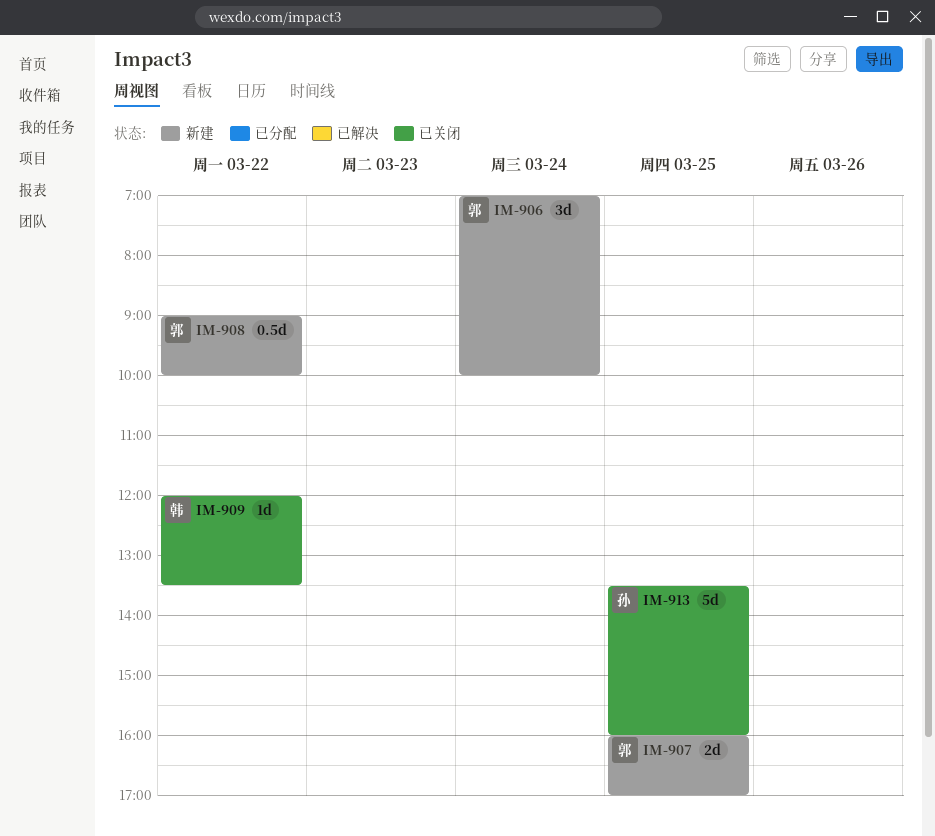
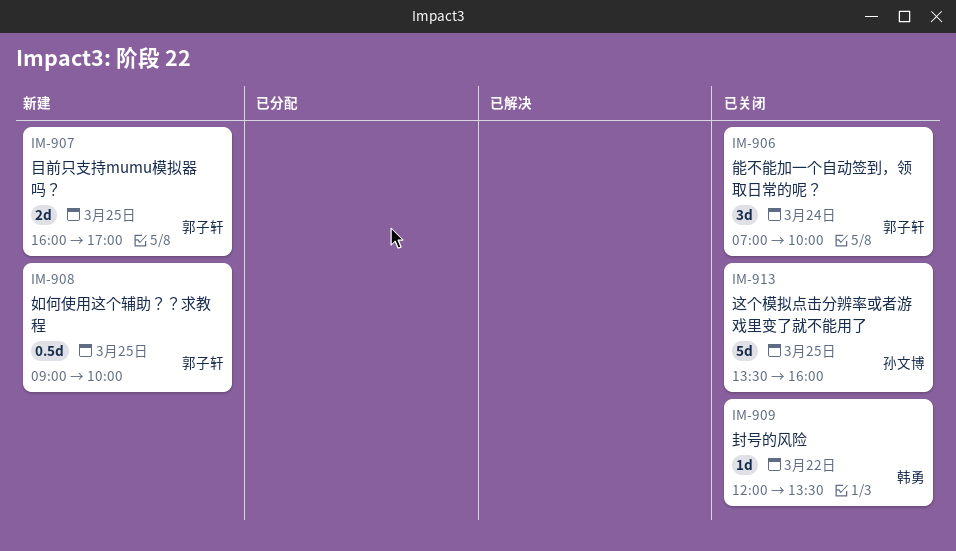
IM-906, status: 新建 -> 已关闭
IM-908, day: Mar 22 -> Mar 25

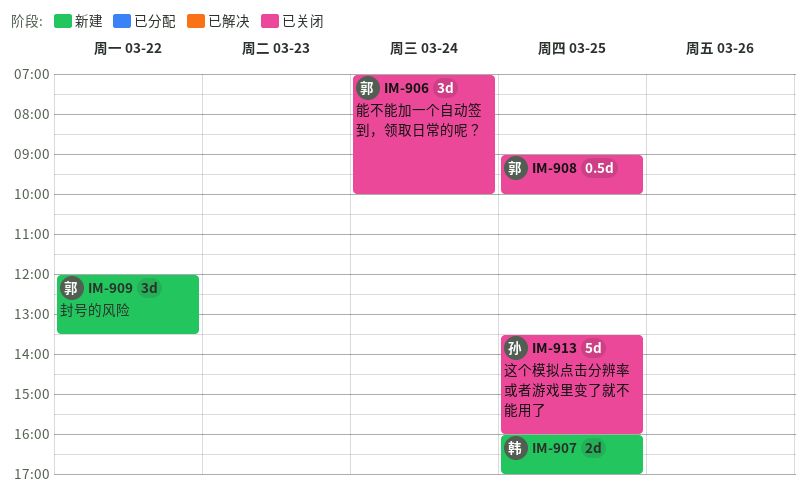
IM-907, owner: 郭子轩 -> 韩勇
IM-908, status: 新建 -> 已关闭
IM-909, status: 已关闭 -> 新建
IM-909, owner: 韩勇 -> 郭子轩
IM-909, estimate: 1d -> 3d

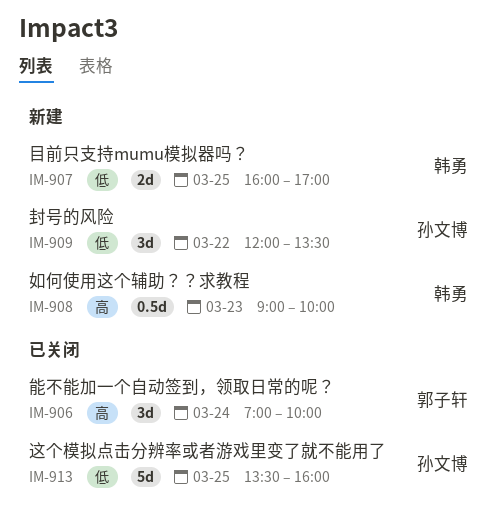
IM-908, status: 已关闭 -> 新建
IM-908, owner: 郭子轩 -> 韩勇
IM-908, day: Mar 25 -> Mar 23
IM-909, owner: 郭子轩 -> 孙文博

